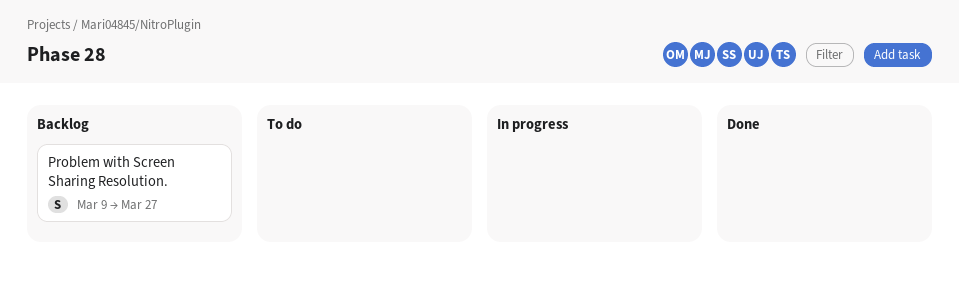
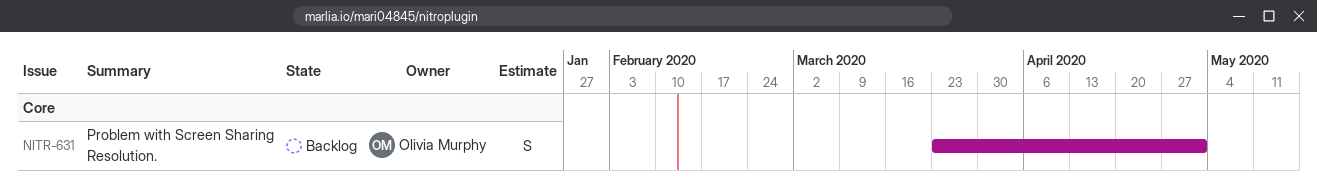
Problem with Screen Sharing Resolution., start: Mar 9 -> Mar 23
Problem with Screen Sharing Resolution., due: Mar 27 -> May 1

